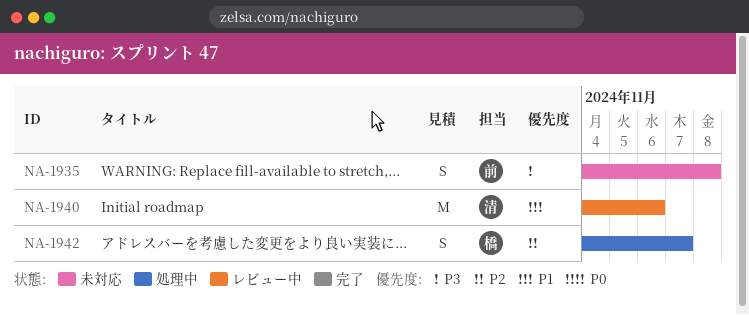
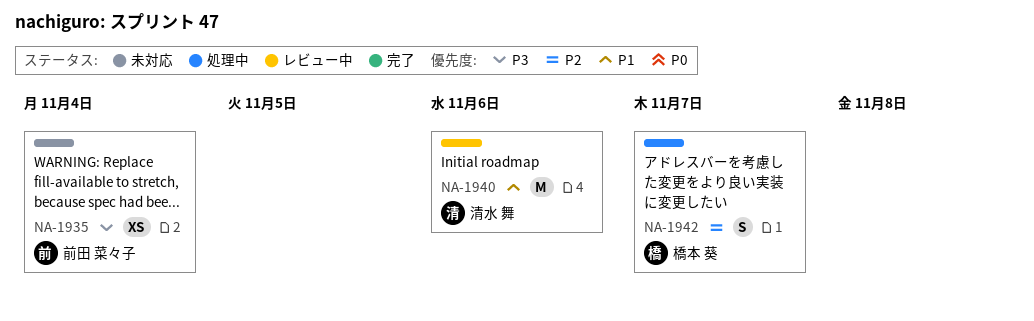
NA-1935, estimate: S -> XS
NA-1935, due: Nov 8 -> Nov 4

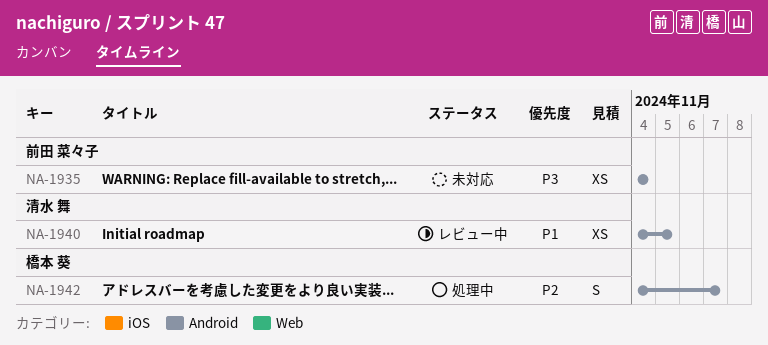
NA-1940, estimate: M -> XS
NA-1940, due: Nov 6 -> Nov 5

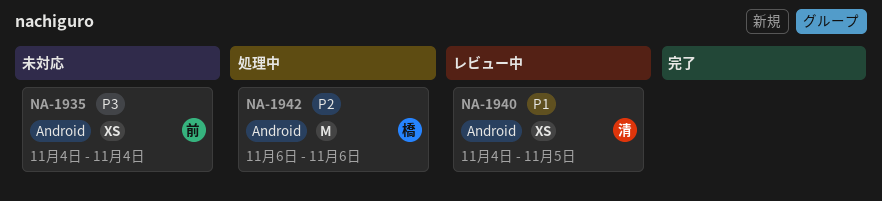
NA-1942, estimate: S -> M
NA-1942, start: Nov 4 -> Nov 6
NA-1942, due: Nov 7 -> Nov 6

